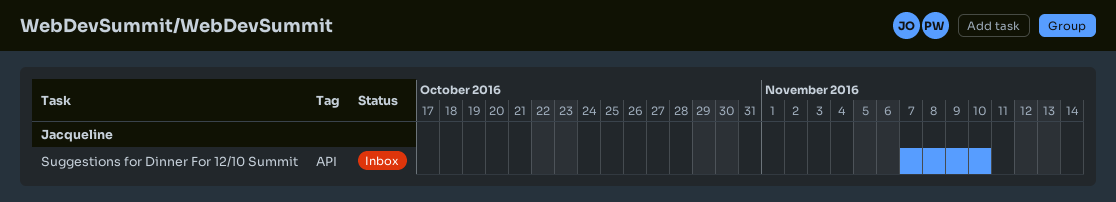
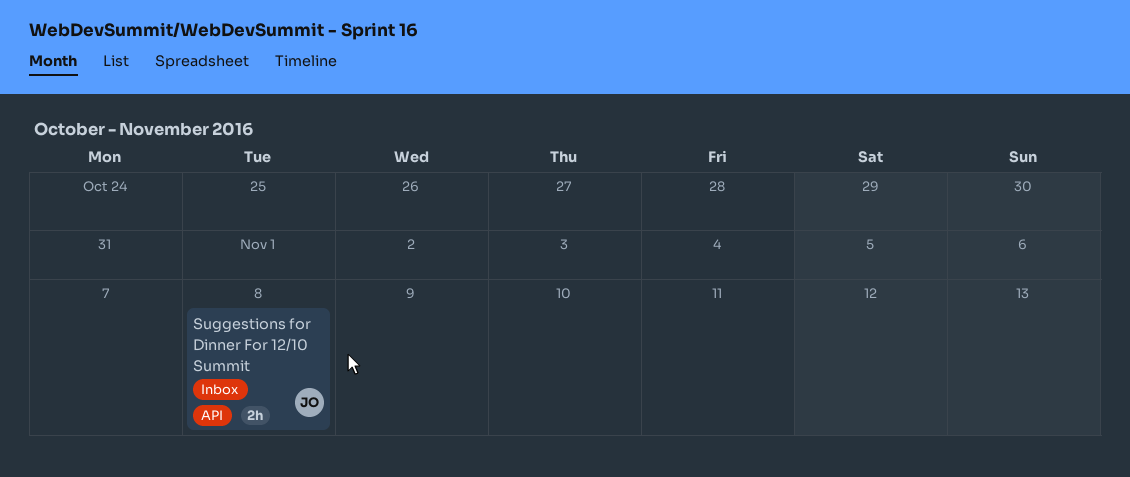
Suggestions for Dinner For 12/10 Summit, due: Nov 10 -> Nov 8

